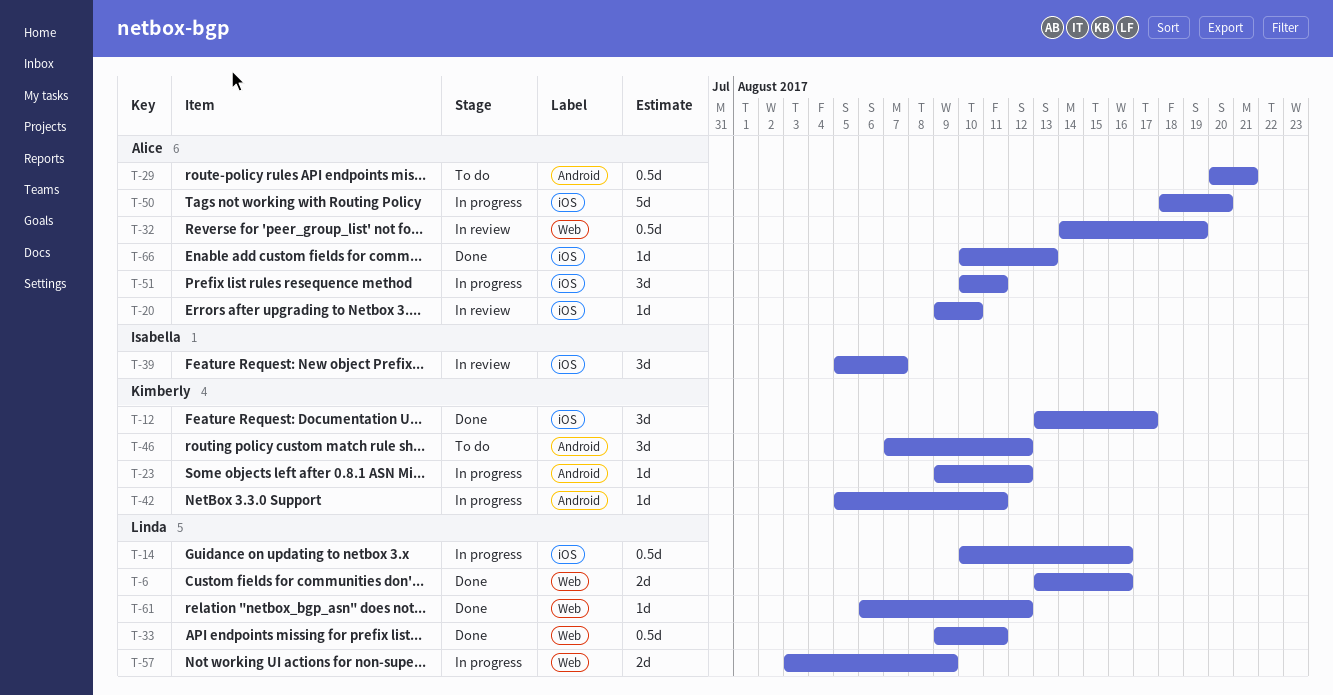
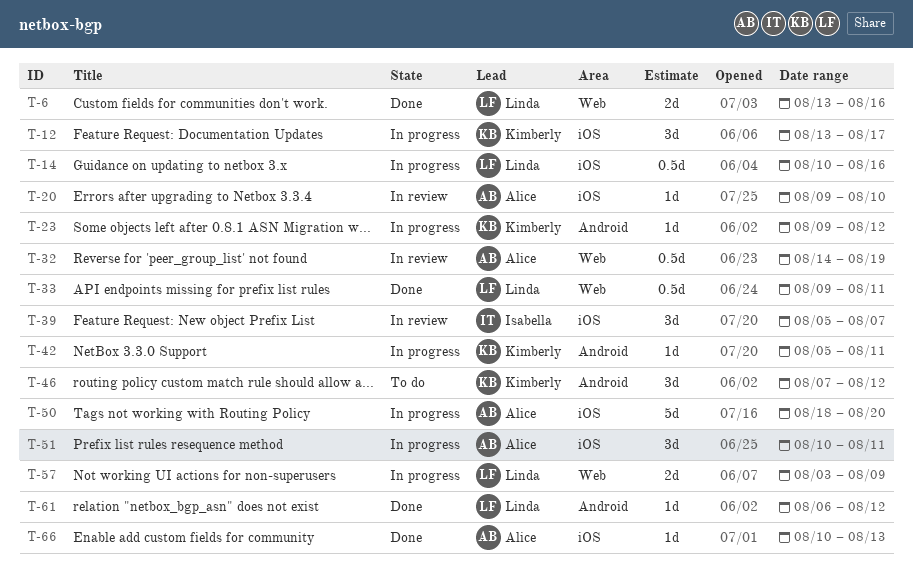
T-12, status: Done -> In progress
T-29: present -> none
T-61, label: Web -> Android

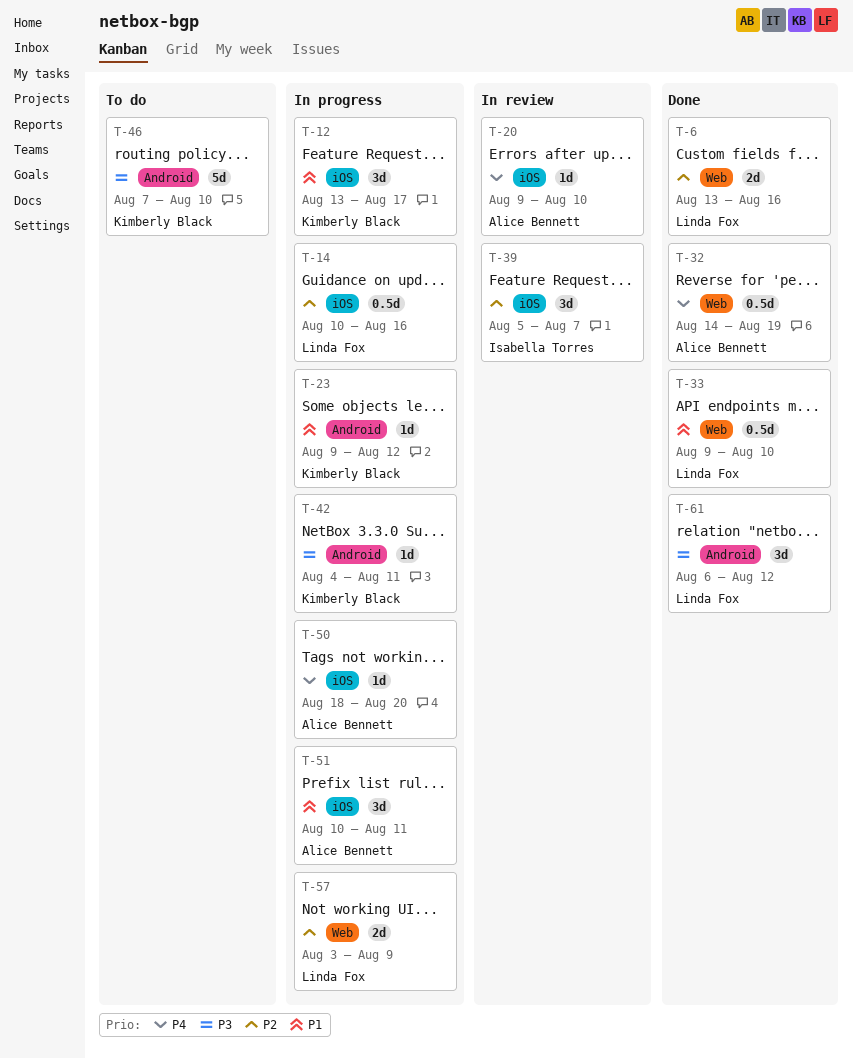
T-32, status: In review -> Done
T-33, due: Aug 11 -> Aug 10
T-42, start: Aug 5 -> Aug 4
T-46, estimate: 3d -> 5d
T-46, due: Aug 12 -> Aug 10
T-50, estimate: 5d -> 1d
T-61, estimate: 1d -> 3d
T-66: present -> none

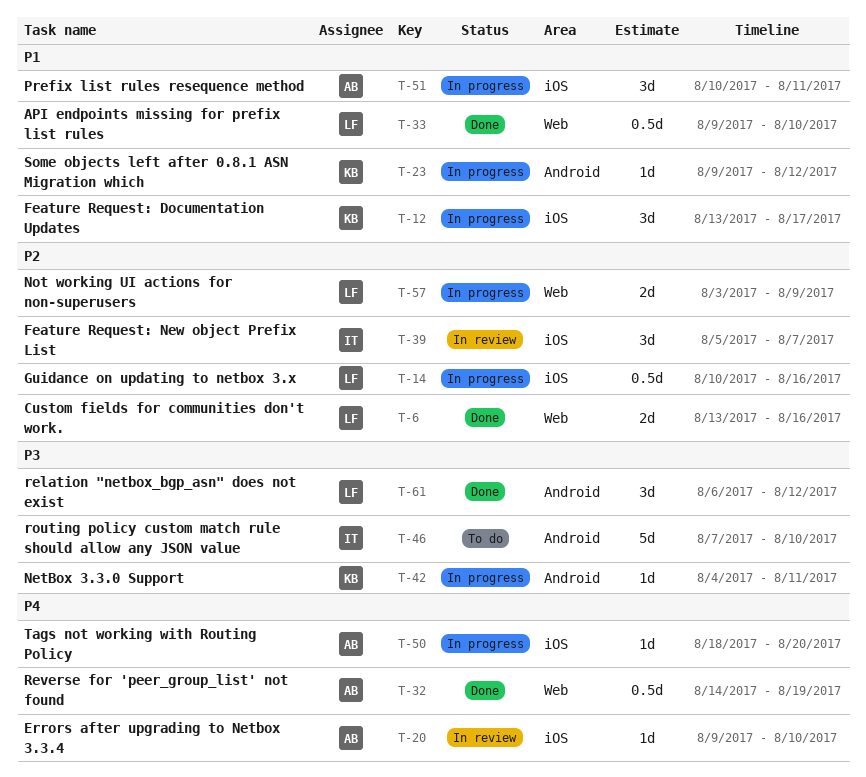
T-46, owner: Kimberly Black -> Isabella Torres

